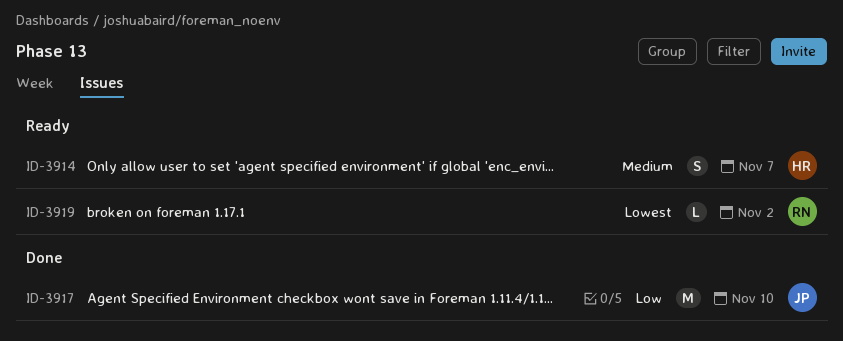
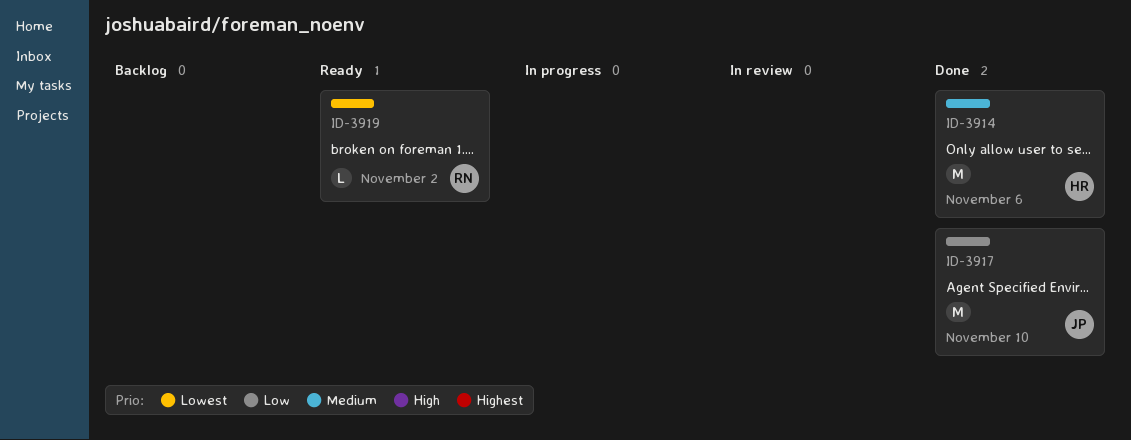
ID-3914, status: Ready -> Done
ID-3914, estimate: S -> M
ID-3914, due: Nov 7 -> Nov 6

